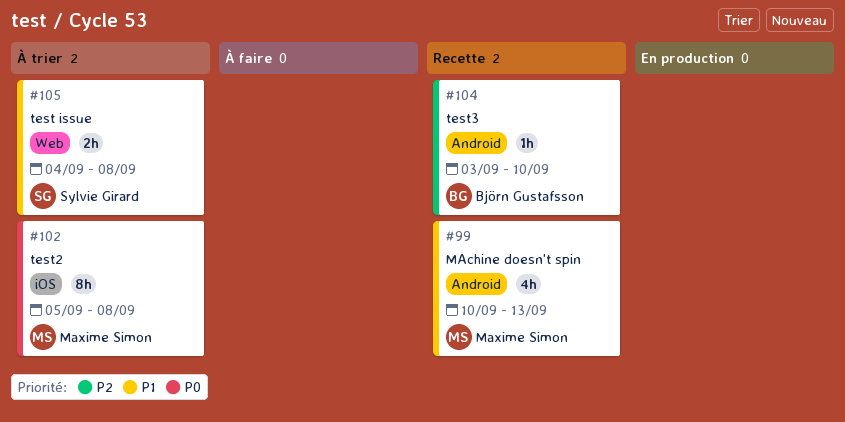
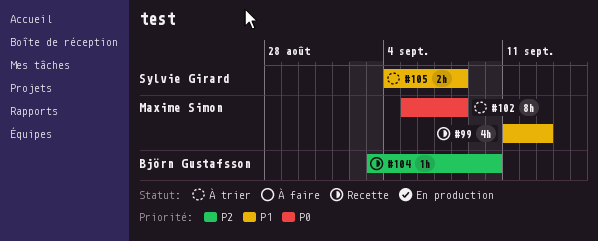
#99, start: Sep 10 -> Sep 11

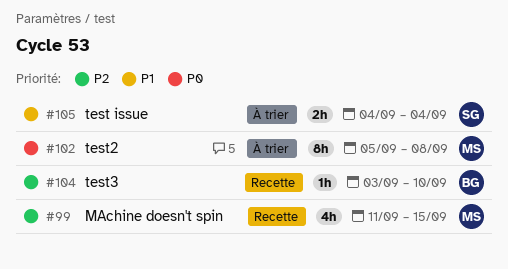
#99, priority: P1 -> P2
#99, due: Sep 13 -> Sep 15
#105, due: Sep 8 -> Sep 4

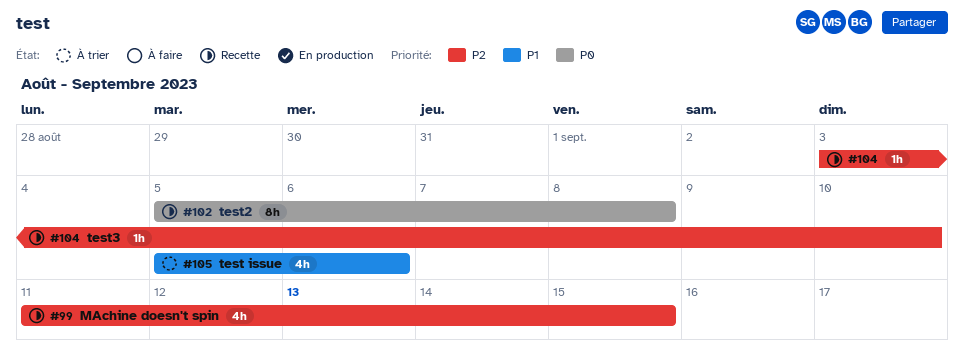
#102, status: À trier -> Recette
#105, estimate: 2h -> 4h
#105, start: Sep 4 -> Sep 5
#105, due: Sep 4 -> Sep 6

